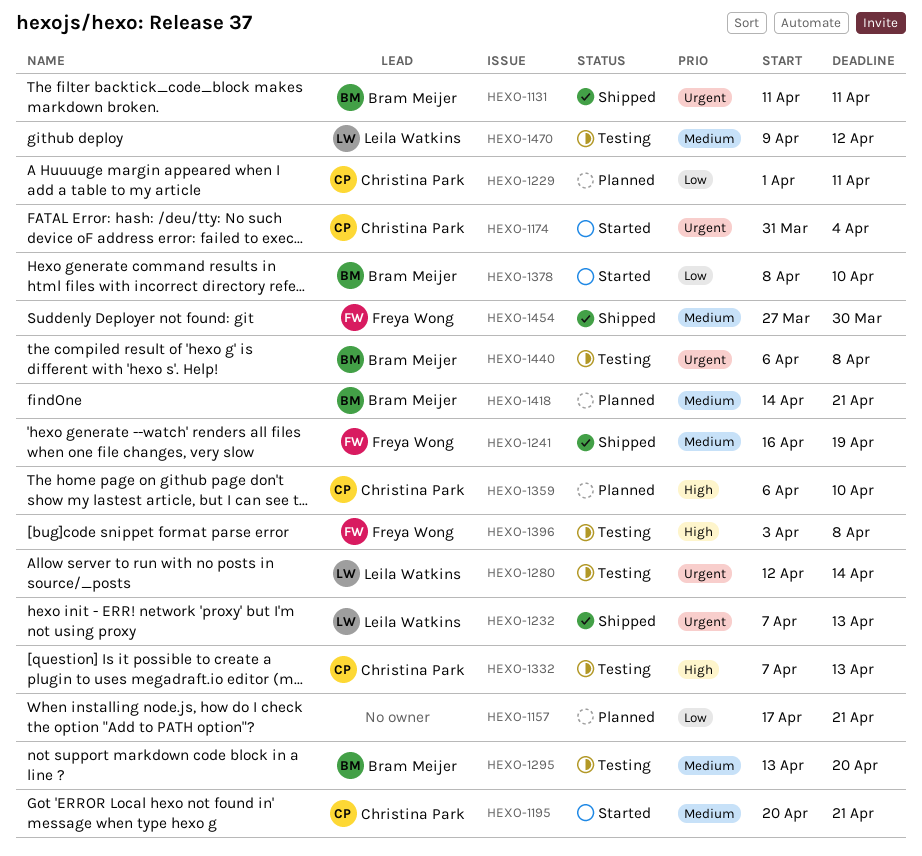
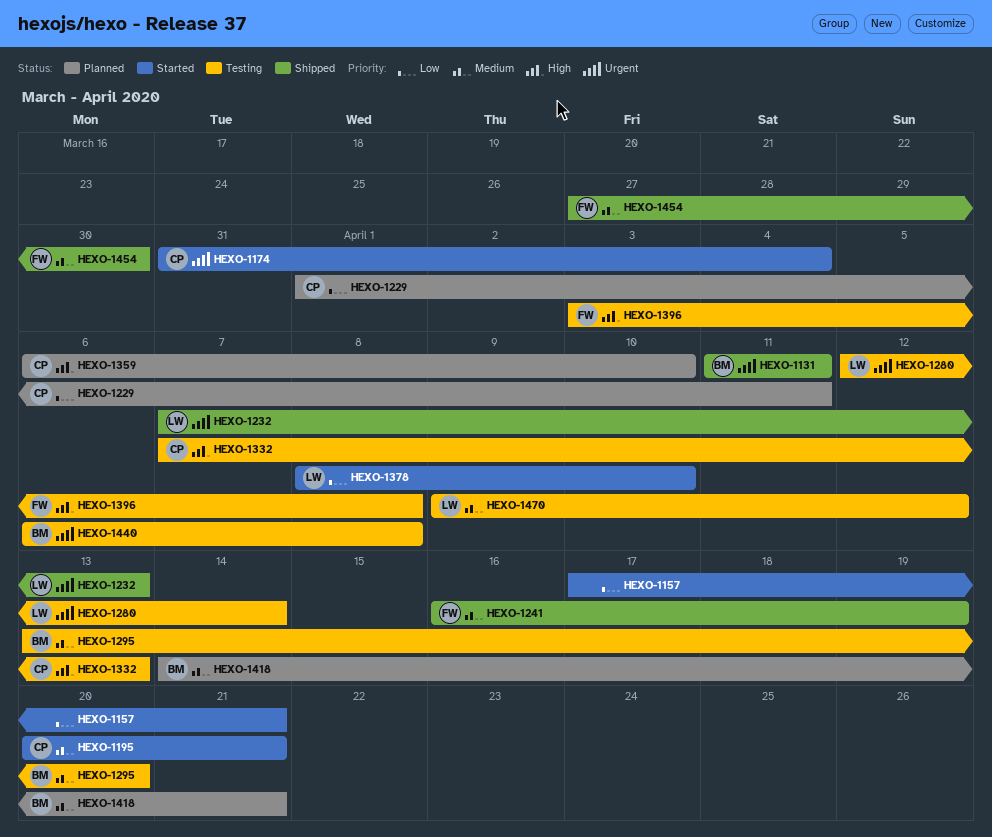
HEXO-1157, status: Planned -> Started
HEXO-1378, owner: Bram Meijer -> Leila Watkins

